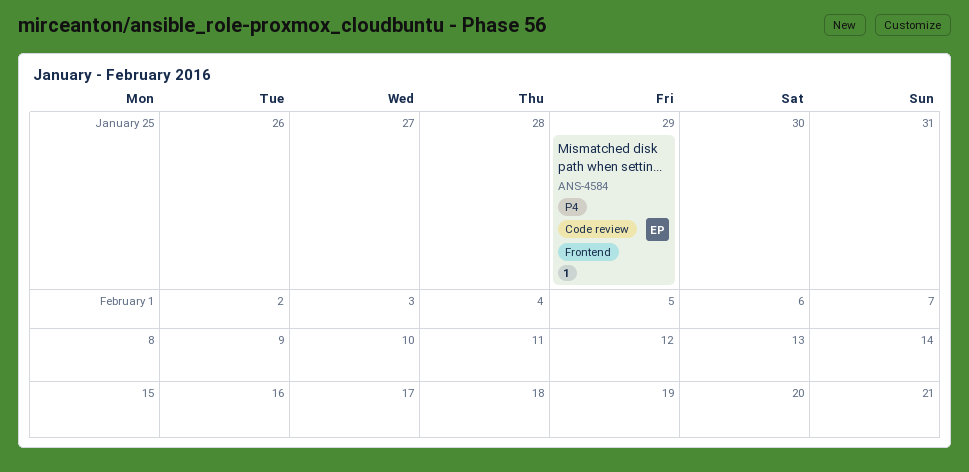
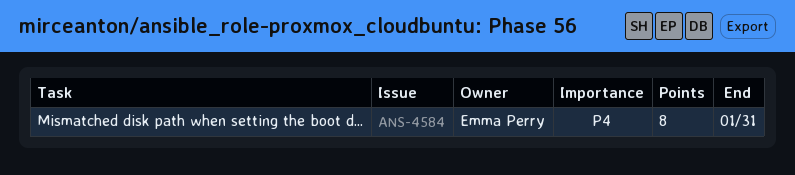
ANS-4584, estimate: 1 -> 8
ANS-4584, due: Jan 29 -> Jan 31

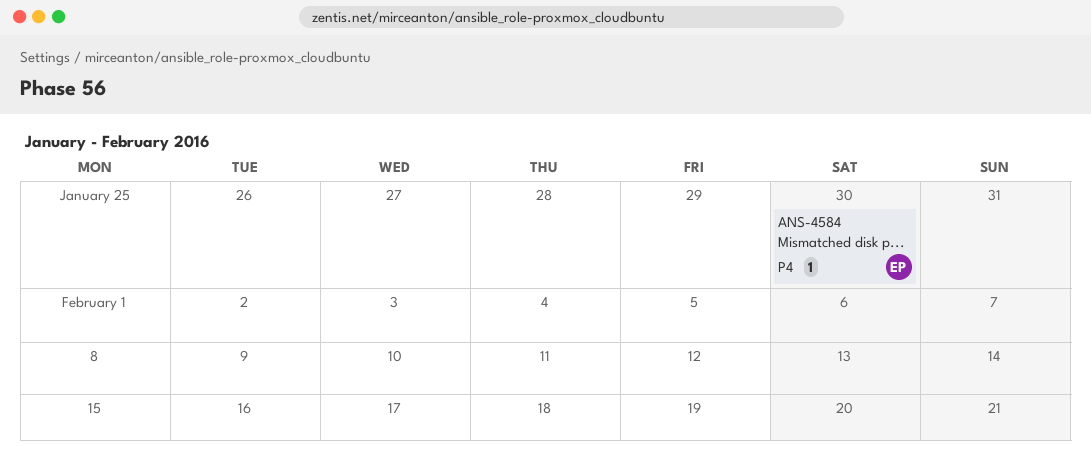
ANS-4584, estimate: 8 -> 1
ANS-4584, due: Jan 31 -> Jan 30

